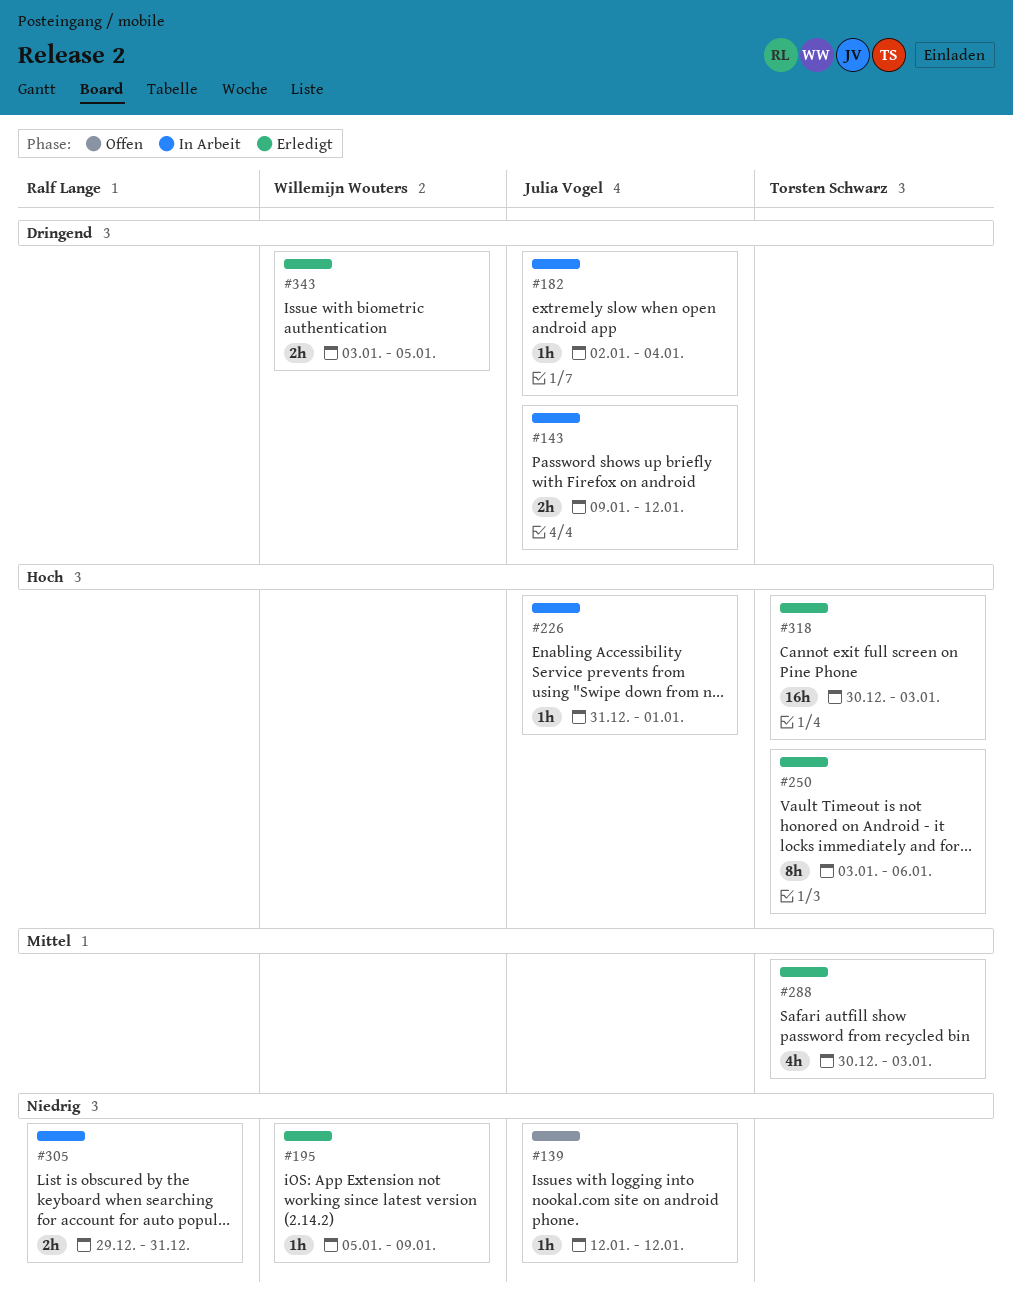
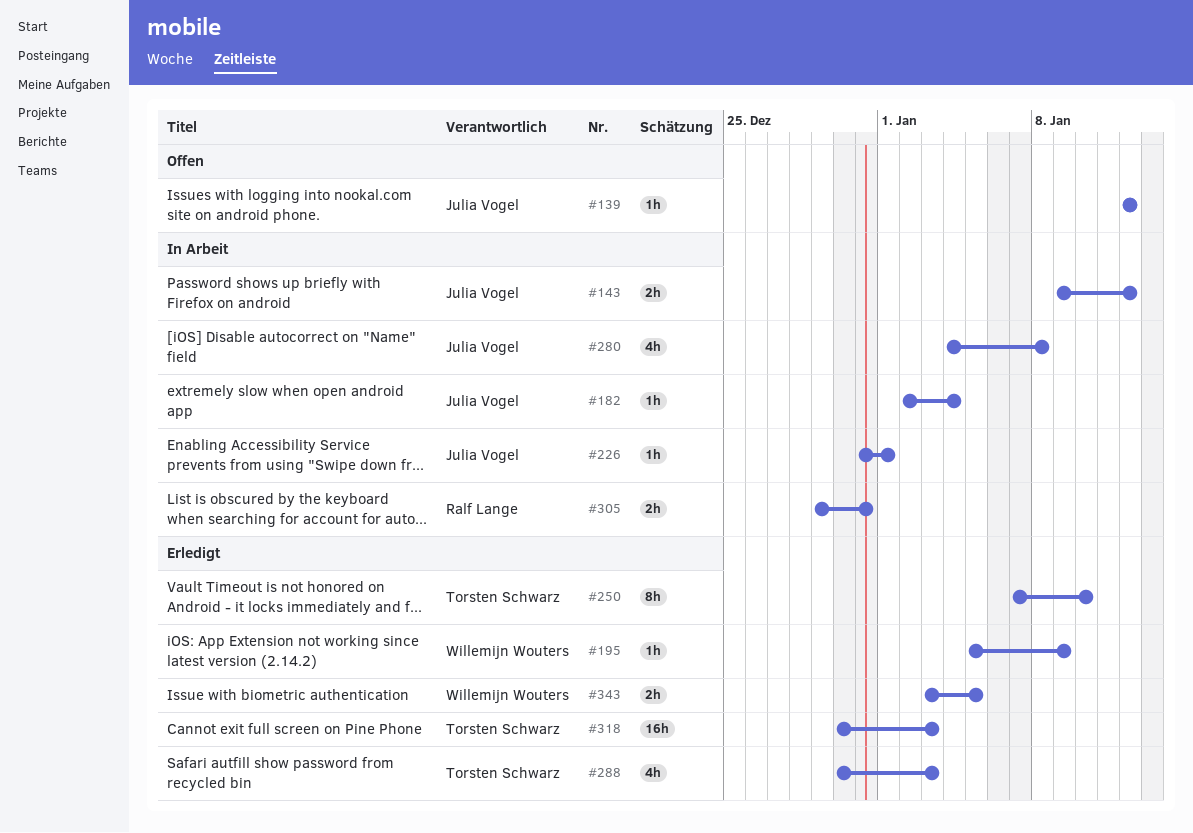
#250, start: Jan 3 -> Jan 7
#250, due: Jan 6 -> Jan 10
#280: none -> present

